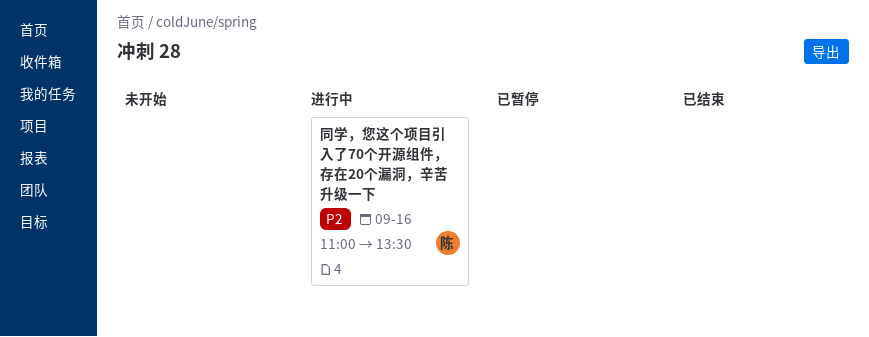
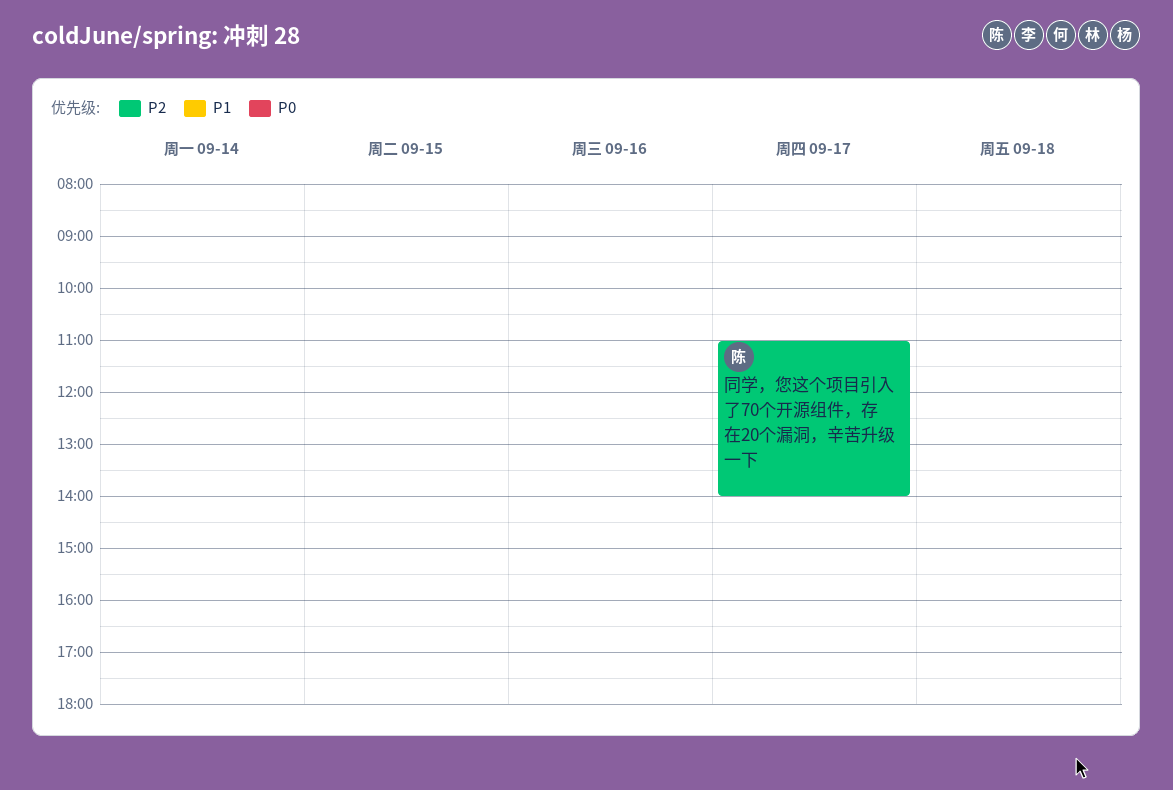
同学，您这个项目引入了70个开源组件，存在20个漏洞，辛苦升级一下, day: Sep 16 -> Sep 17
同学，您这个项目引入了70个开源组件，存在20个漏洞，辛苦升级一下, ends: 13:30 -> 14:00

